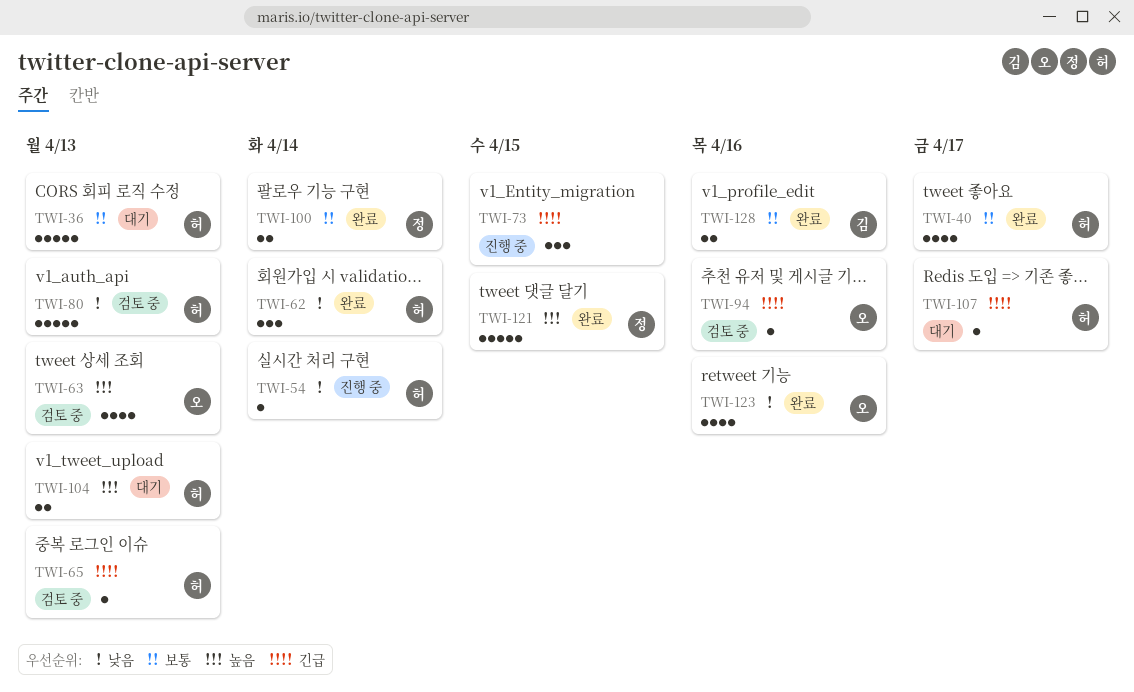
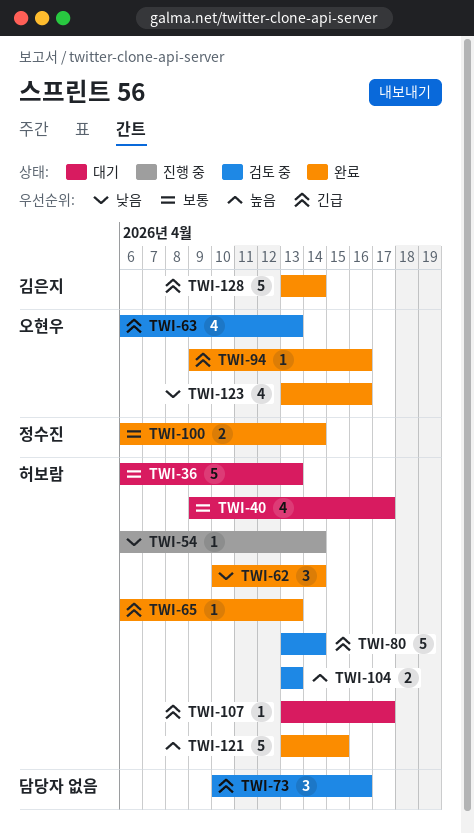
TWI-40, status: 완료 -> 대기
TWI-63, priority: 높음 -> 긴급
TWI-65, status: 검토 중 -> 완료
TWI-73, status: 진행 중 -> 검토 중
TWI-73, due: Apr 15 -> Apr 16
TWI-80, priority: 낮음 -> 긴급
TWI-80, due: Apr 13 -> Apr 14
TWI-94, status: 검토 중 -> 완료
TWI-104, status: 대기 -> 검토 중
TWI-121, owner: 정수진 -> 허보람
TWI-128, priority: 보통 -> 긴급
TWI-128, estimate: 2 -> 5
TWI-128, due: Apr 16 -> Apr 14

